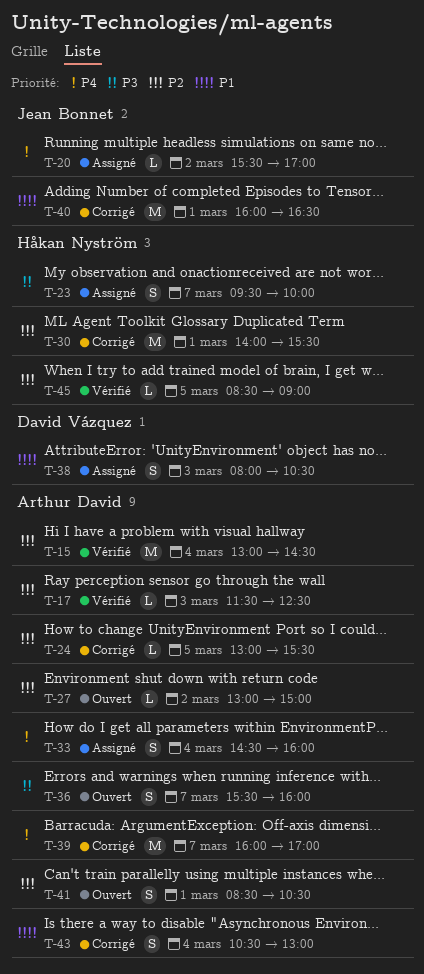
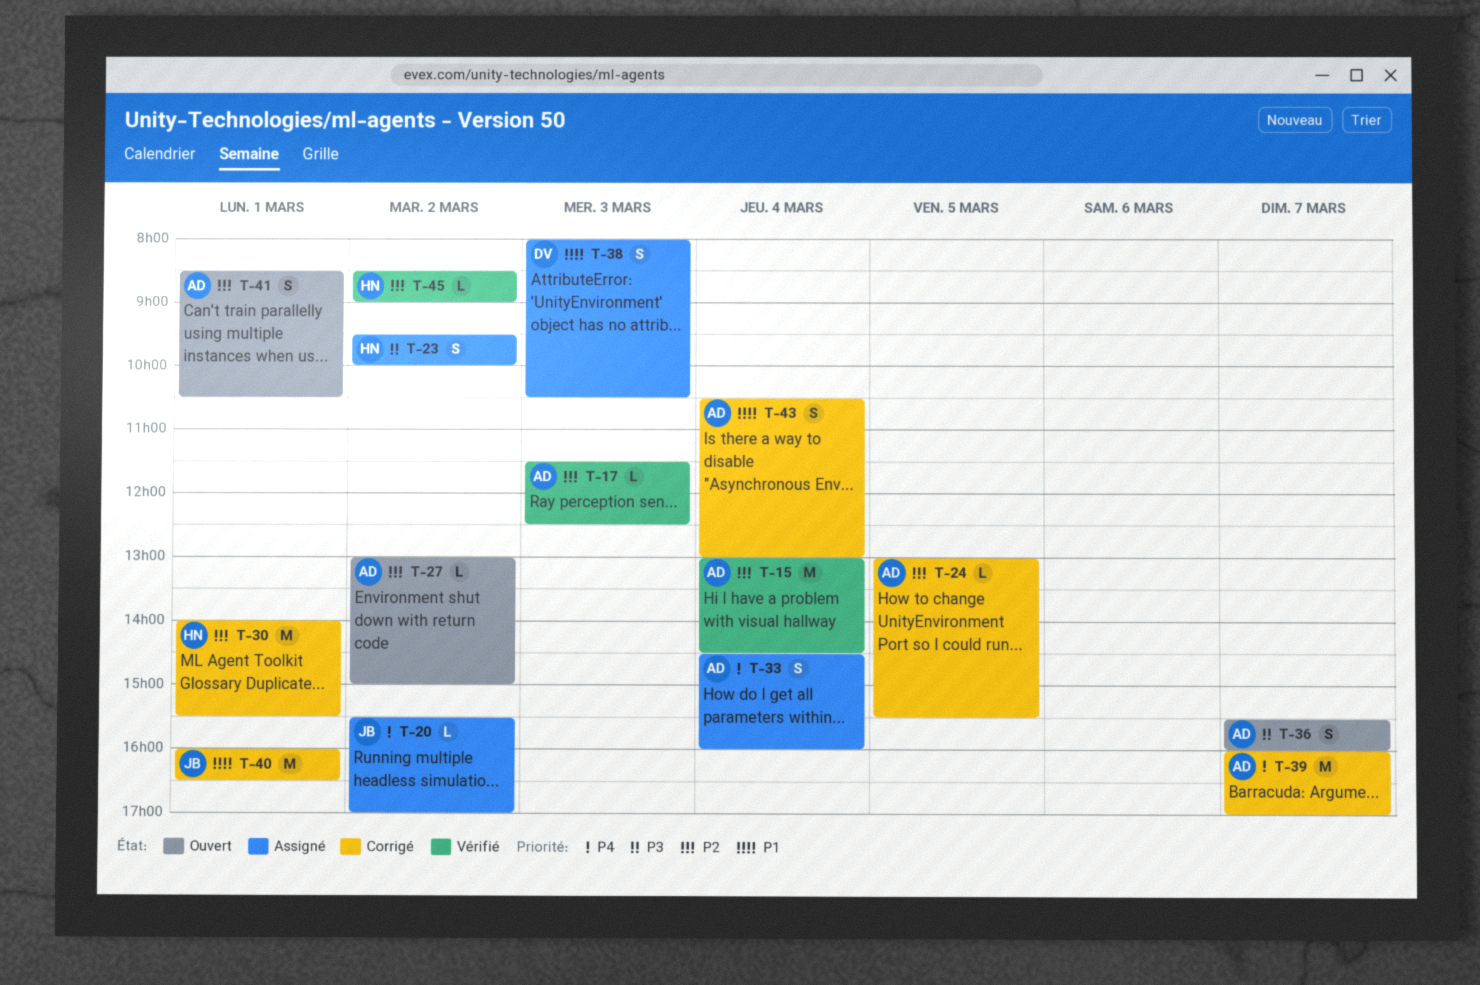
T-23, day: Mar 7 -> Mar 2
T-45, day: Mar 5 -> Mar 2

